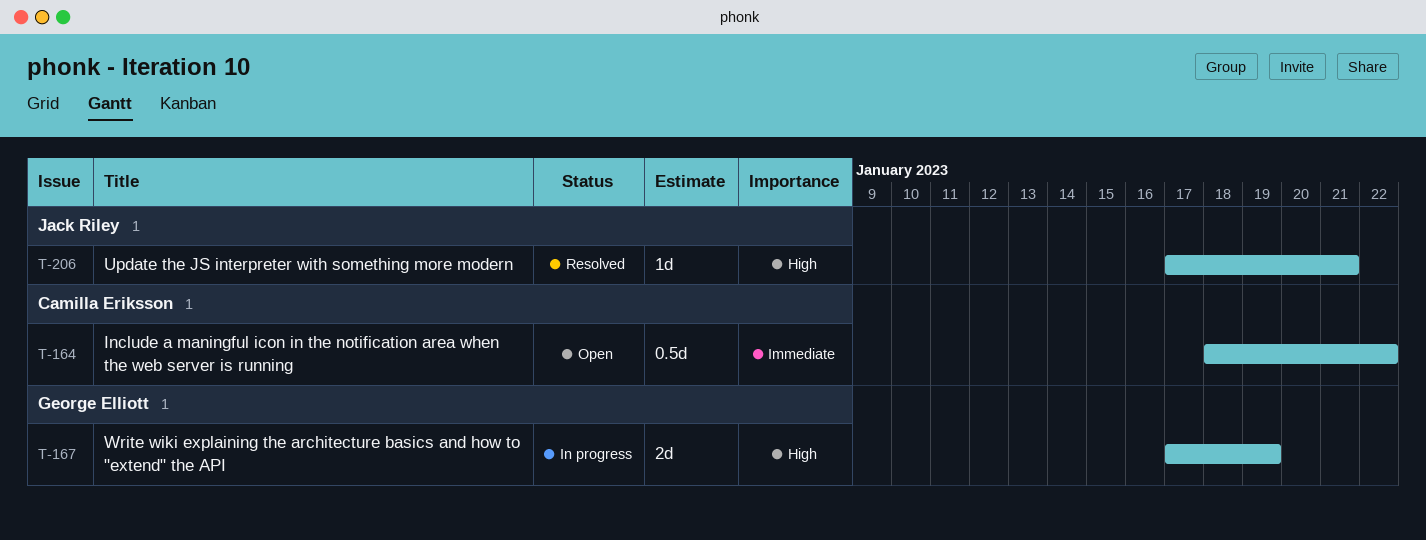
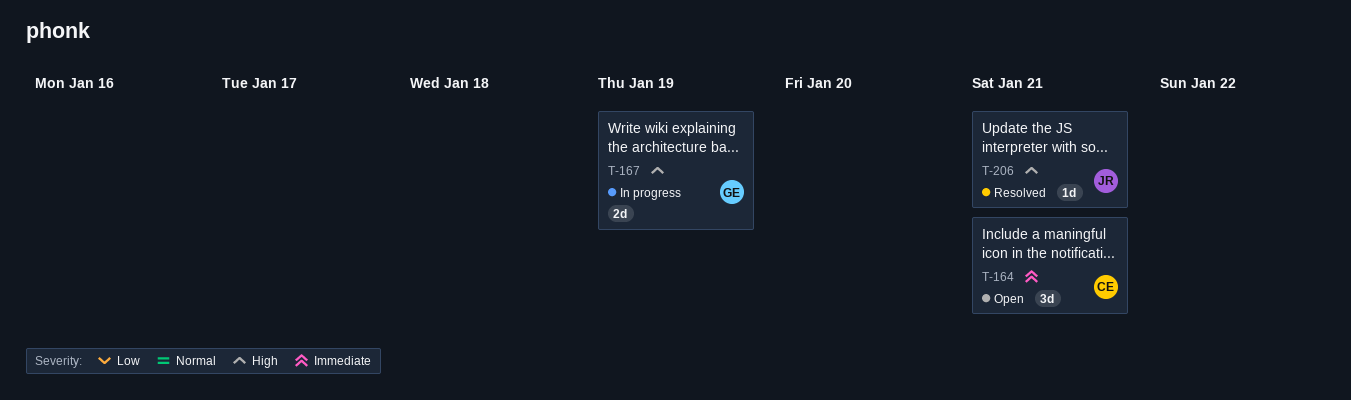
T-164, estimate: 0.5d -> 3d
T-164, due: Jan 22 -> Jan 21

